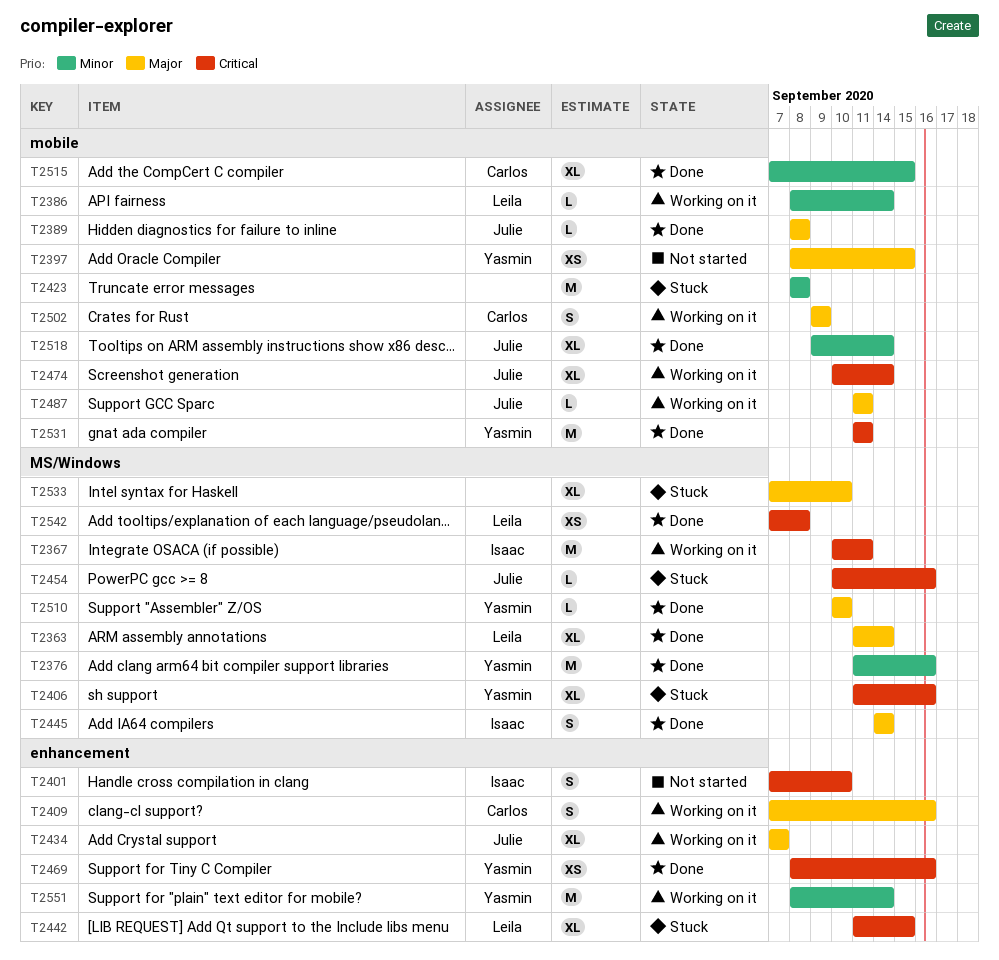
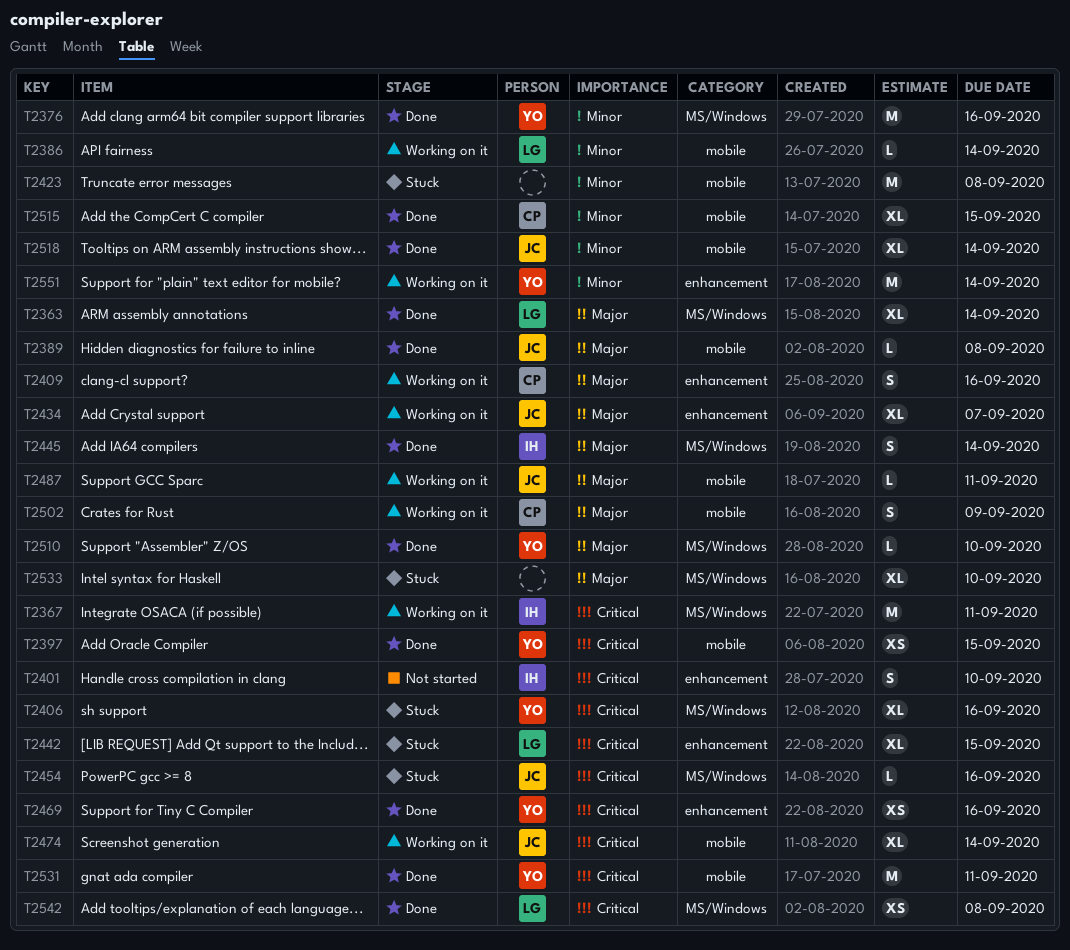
T2397, status: Not started -> Done
T2397, priority: Major -> Critical

